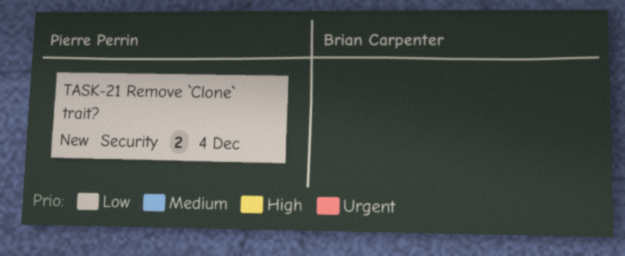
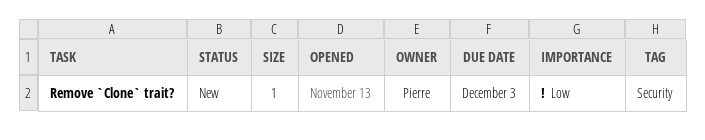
Remove `Clone` trait?, estimate: 2 -> 1
Remove `Clone` trait?, due: Dec 4 -> Dec 3

